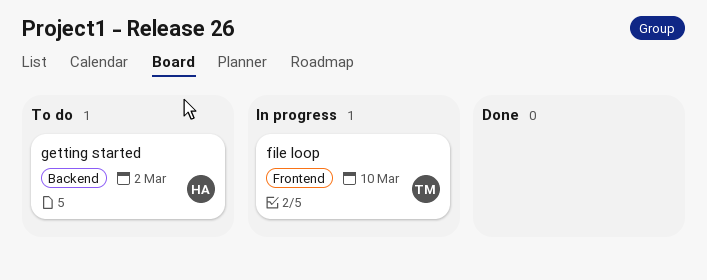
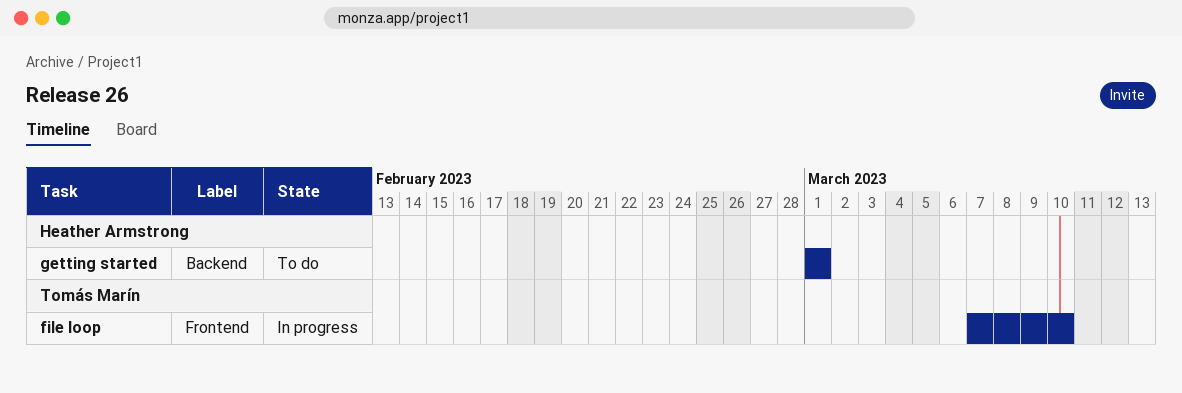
getting started, due: Mar 2 -> Mar 1

